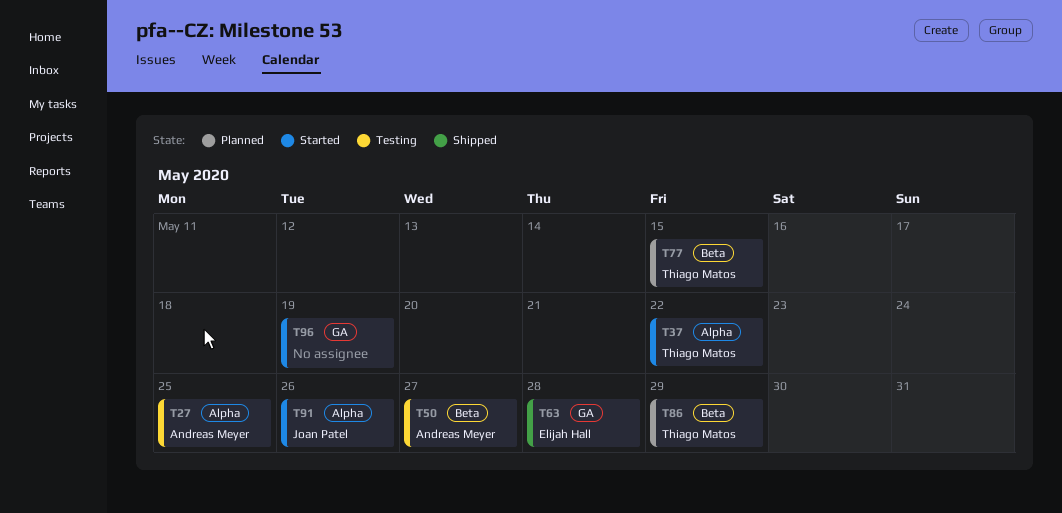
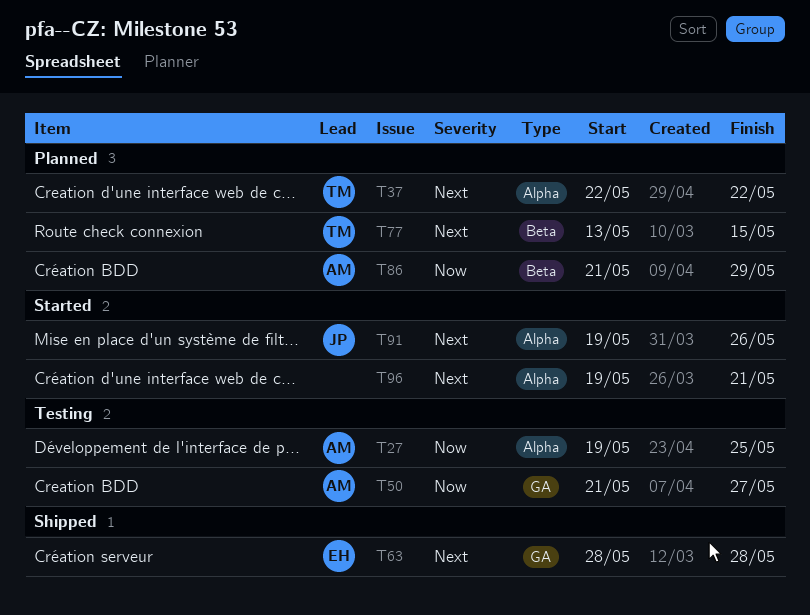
T37, status: Started -> Planned
T50, label: Beta -> GA
T86, owner: Thiago Matos -> Andreas Meyer
T96, label: GA -> Alpha
T96, due: May 19 -> May 21

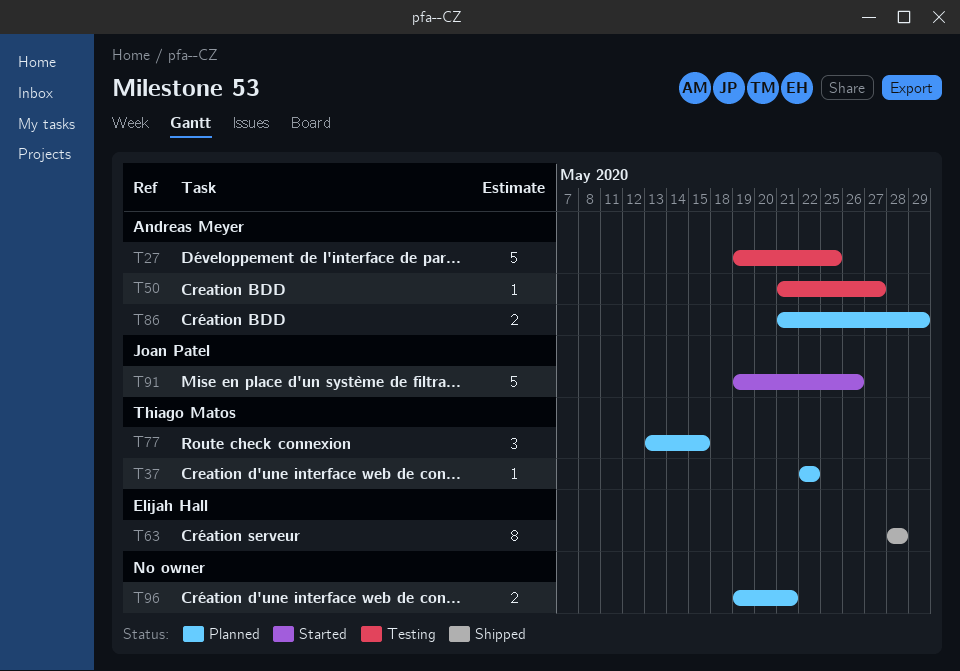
T96, status: Started -> Planned

